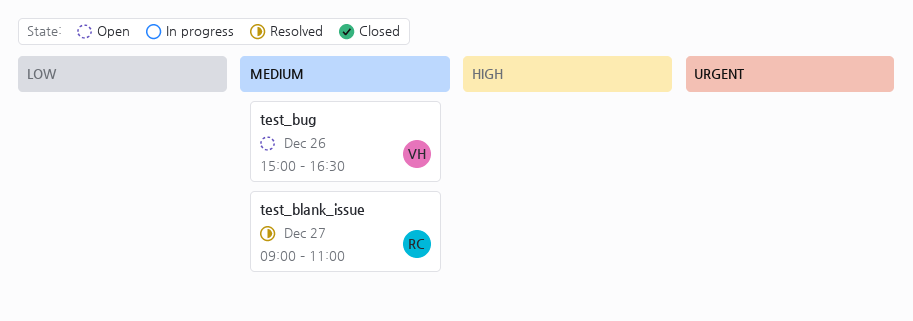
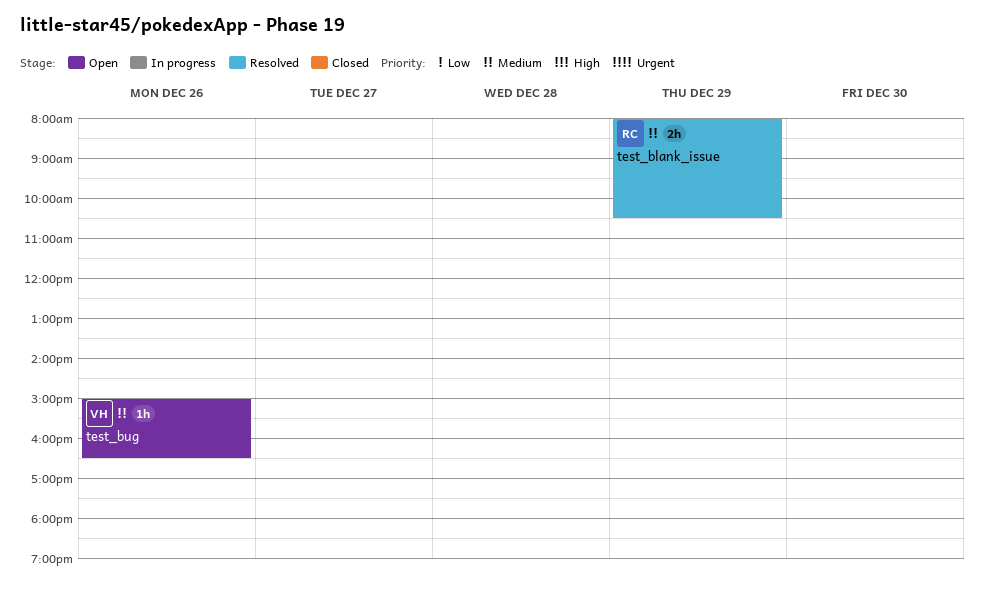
test_blank_issue, day: Dec 27 -> Dec 29
test_blank_issue, begins: 09:00 -> 08:00
test_blank_issue, ends: 11:00 -> 10:30

